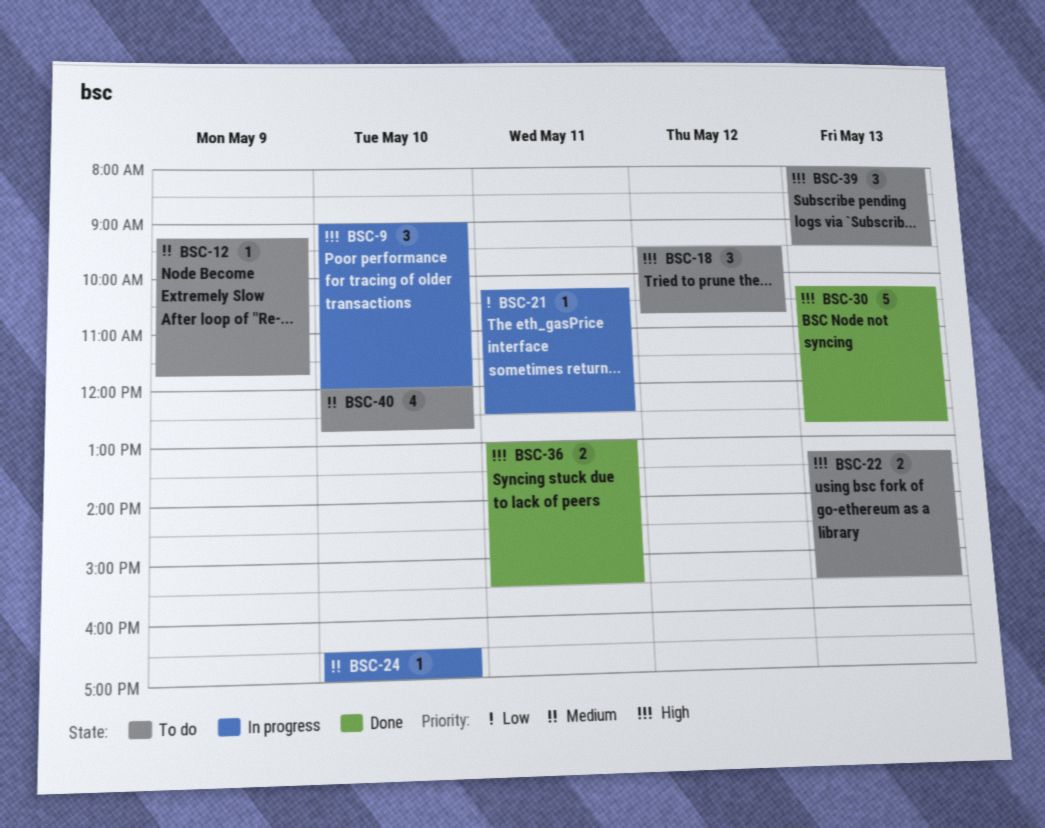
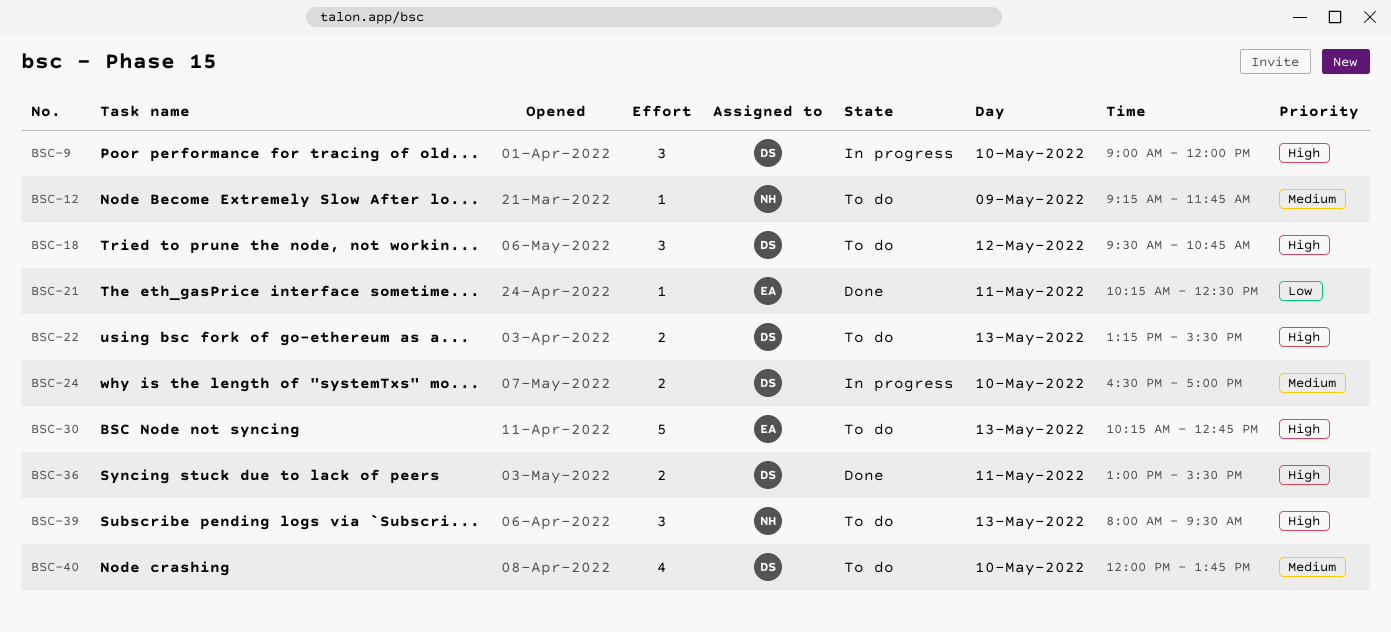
BSC-21, status: In progress -> Done
BSC-24, estimate: 1 -> 2
BSC-30, status: Done -> To do
BSC-40, ends: 12:45 -> 13:45

